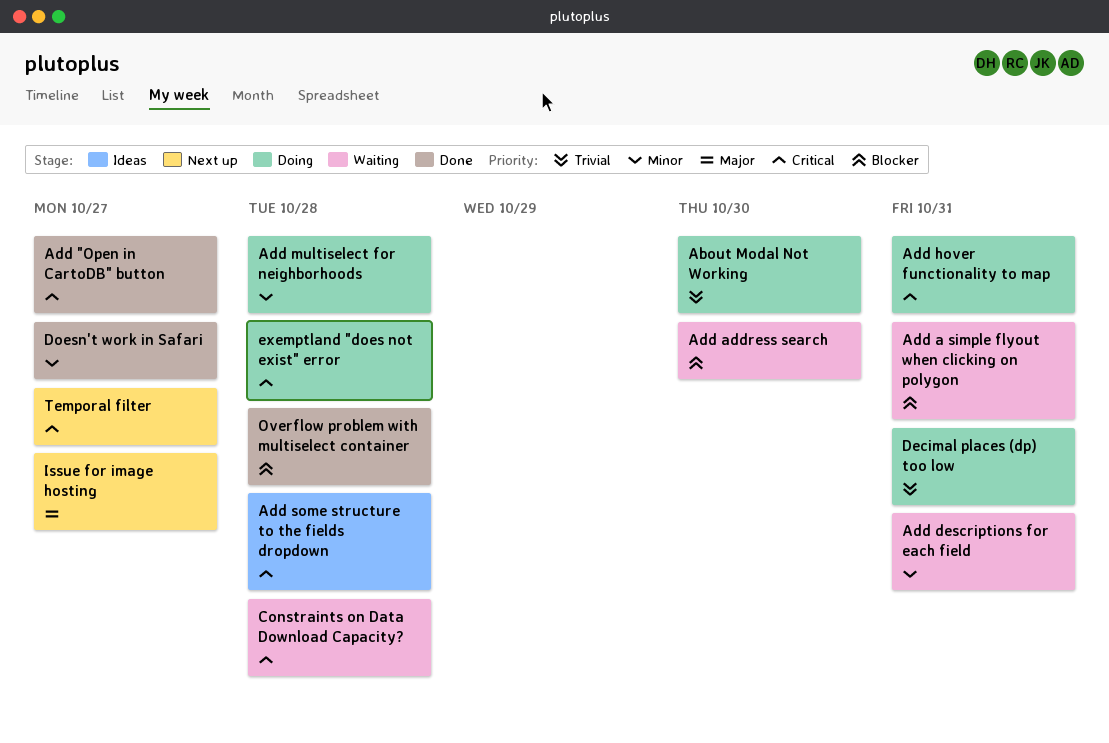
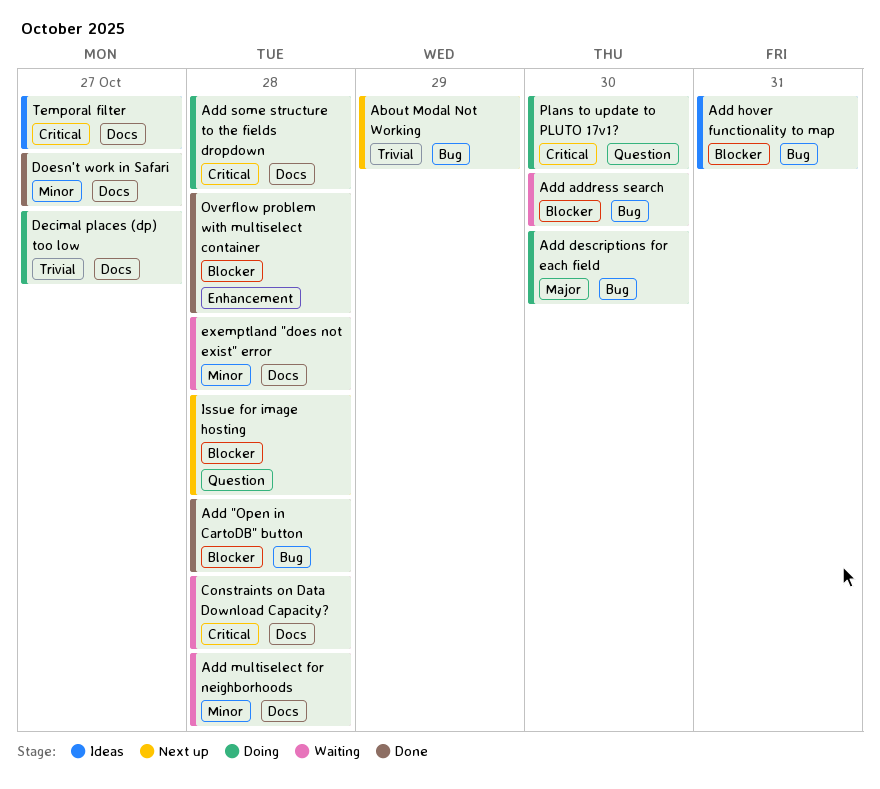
About Modal Not Working, status: Doing -> Next up
About Modal Not Working, due: Oct 30 -> Oct 29
Add "Open in CartoDB" button, priority: Critical -> Blocker
Add "Open in CartoDB" button, due: Oct 27 -> Oct 28
Add a simple flyout when clicking on polygon: present -> none
Add descriptions for each field, status: Waiting -> Doing
Add descriptions for each field, priority: Minor -> Major
Add descriptions for each field, due: Oct 31 -> Oct 30
Add hover functionality to map, status: Doing -> Ideas
Add hover functionality to map, priority: Critical -> Blocker
Add multiselect for neighborhoods, status: Doing -> Waiting
Add some structure to the fields dropdown, status: Ideas -> Doing
Decimal places (dp) too low, due: Oct 31 -> Oct 27
exemptland "does not exist" error, status: Doing -> Waiting
exemptland "does not exist" error, priority: Critical -> Minor
Issue for image hosting, priority: Major -> Blocker
Issue for image hosting, due: Oct 27 -> Oct 28
Plans to update to PLUTO 17v1?: none -> present
Temporal filter, status: Next up -> Ideas

